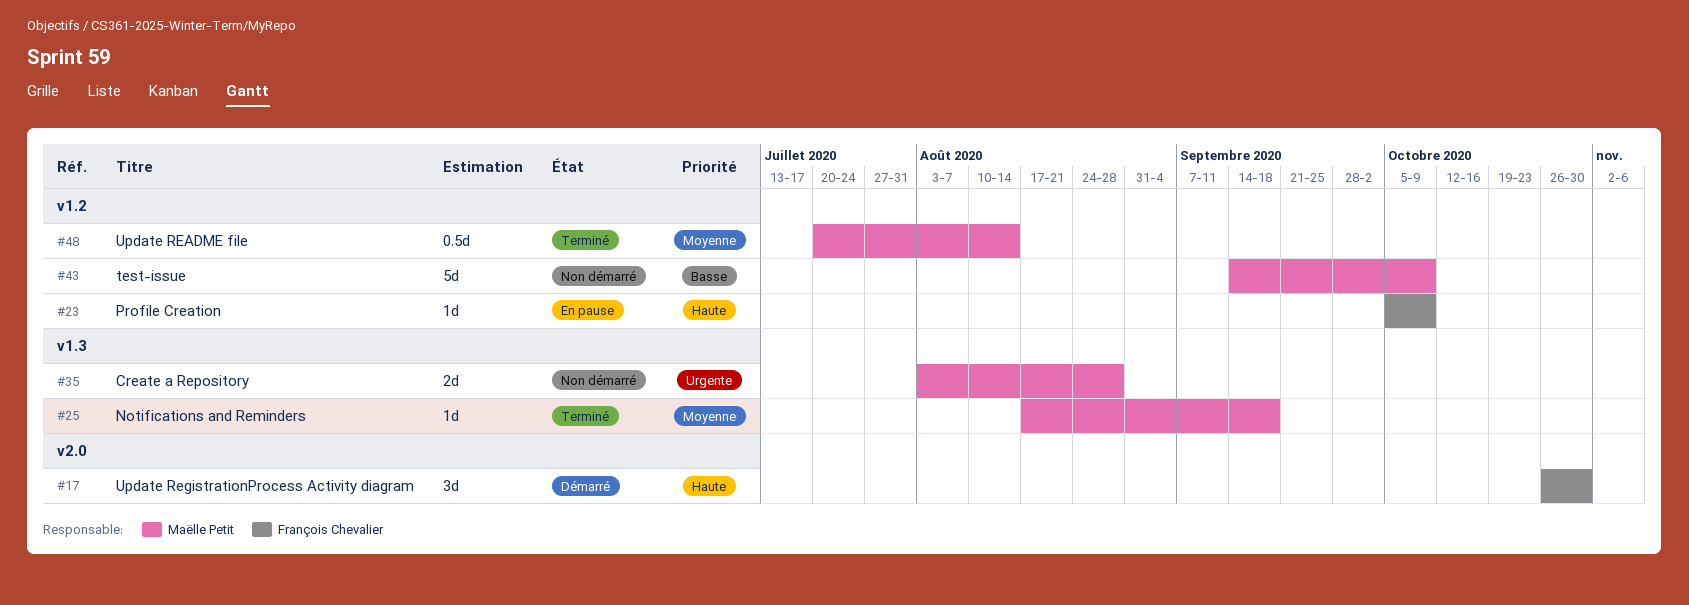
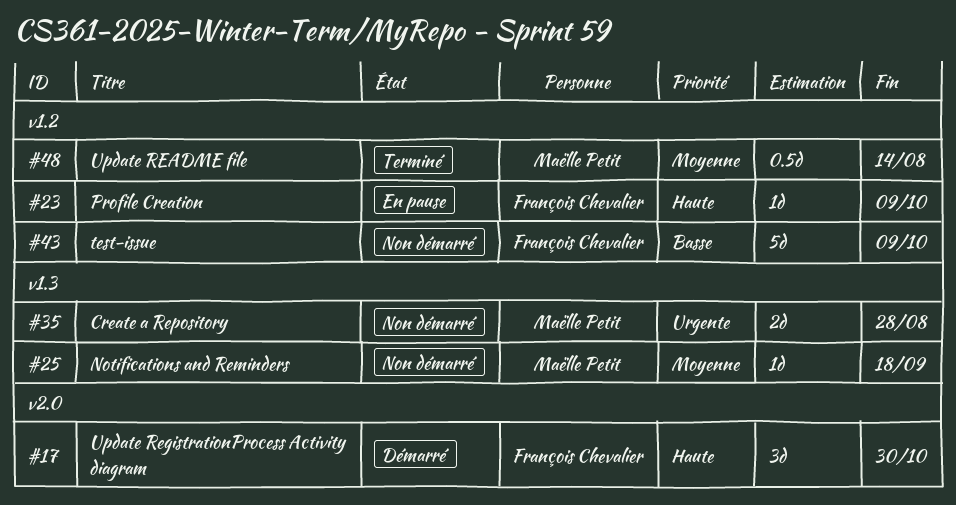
#25, status: Terminé -> Non démarré
#43, owner: Maëlle Petit -> François Chevalier

